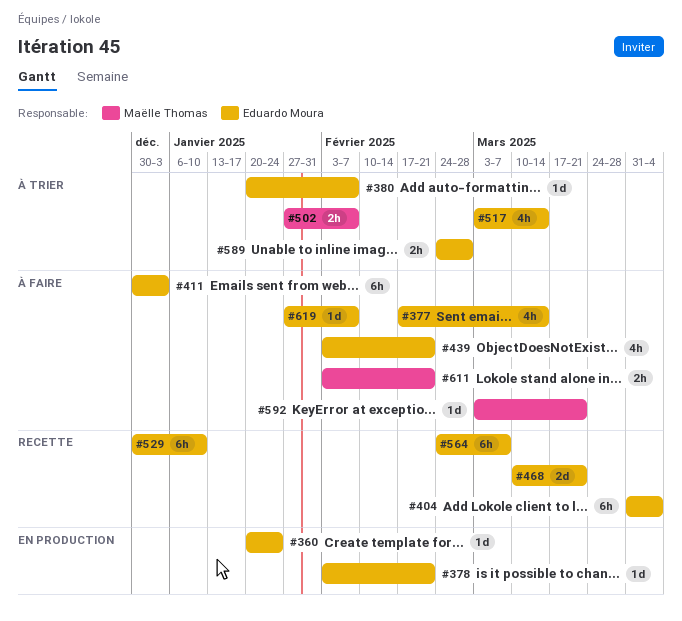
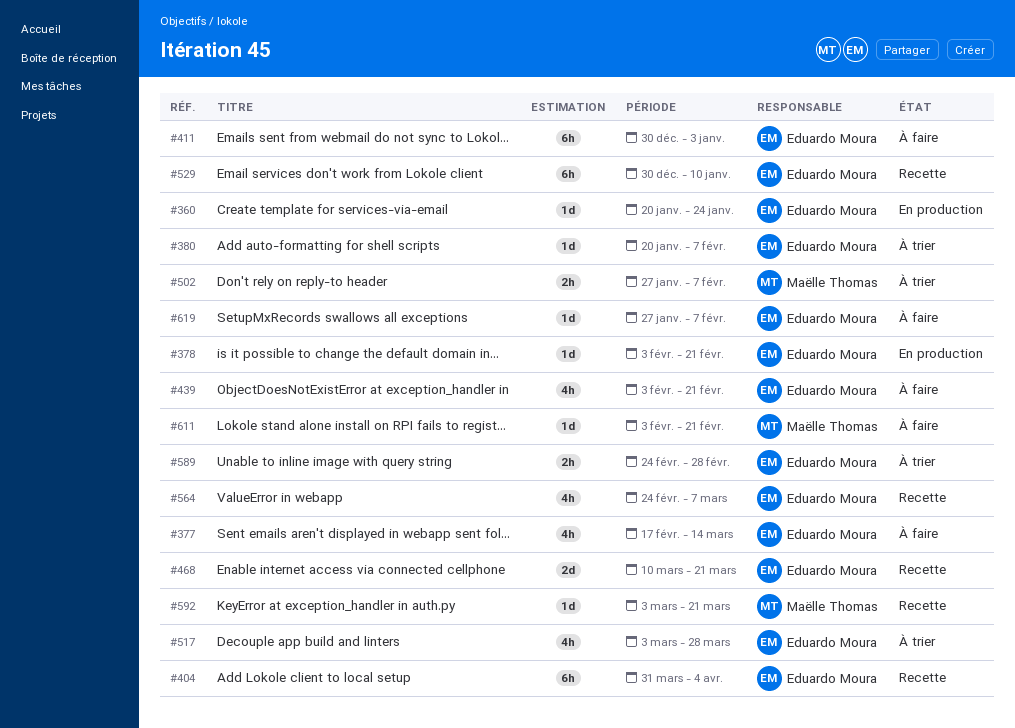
#517, due: Mar 14 -> Mar 28
#564, estimate: 6h -> 4h
#592, status: À faire -> Recette
#611, estimate: 2h -> 1d

